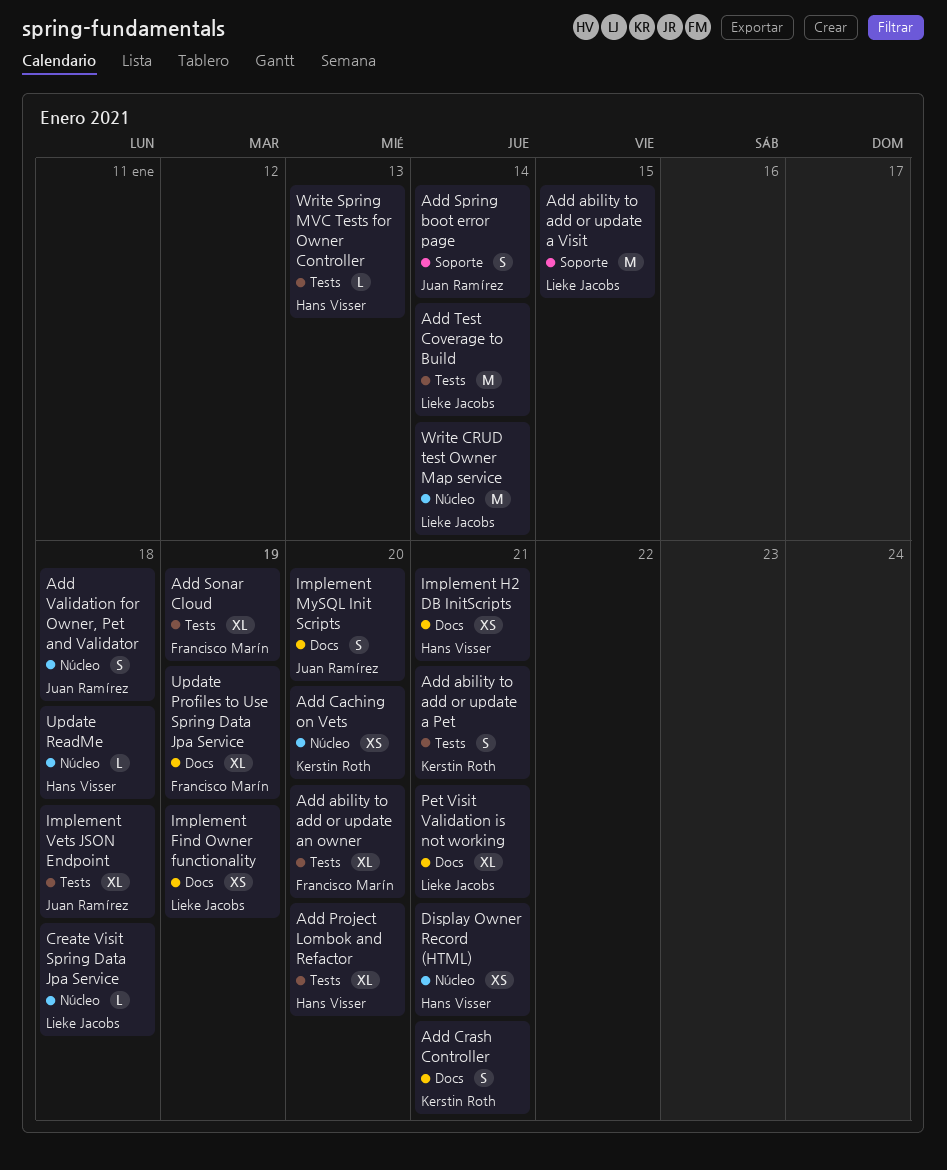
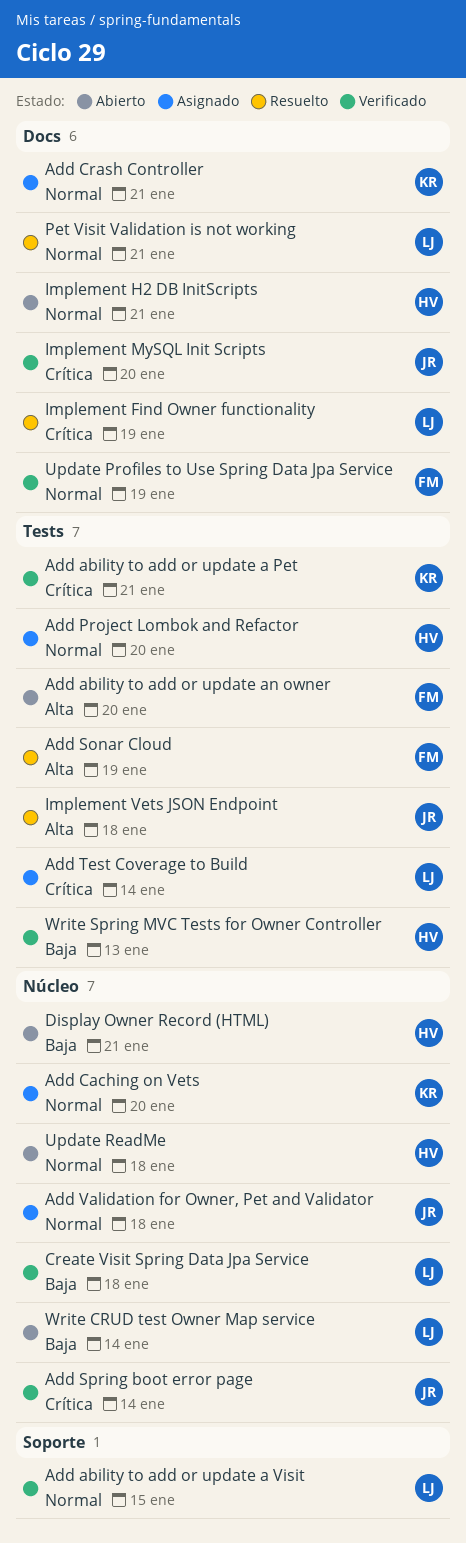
Add Spring boot error page, label: Soporte -> Núcleo

